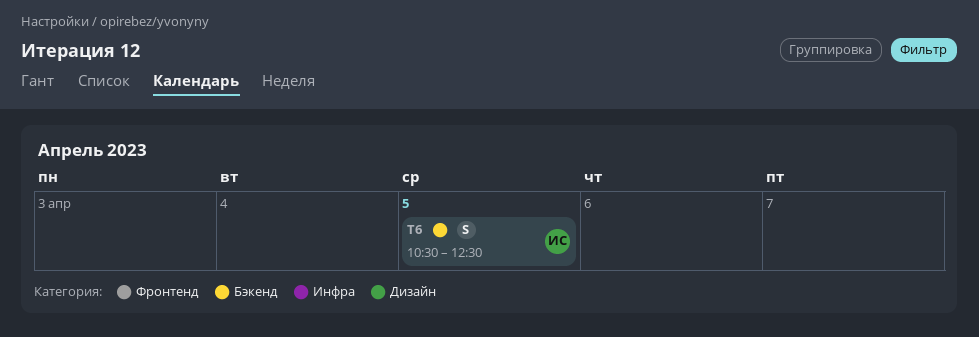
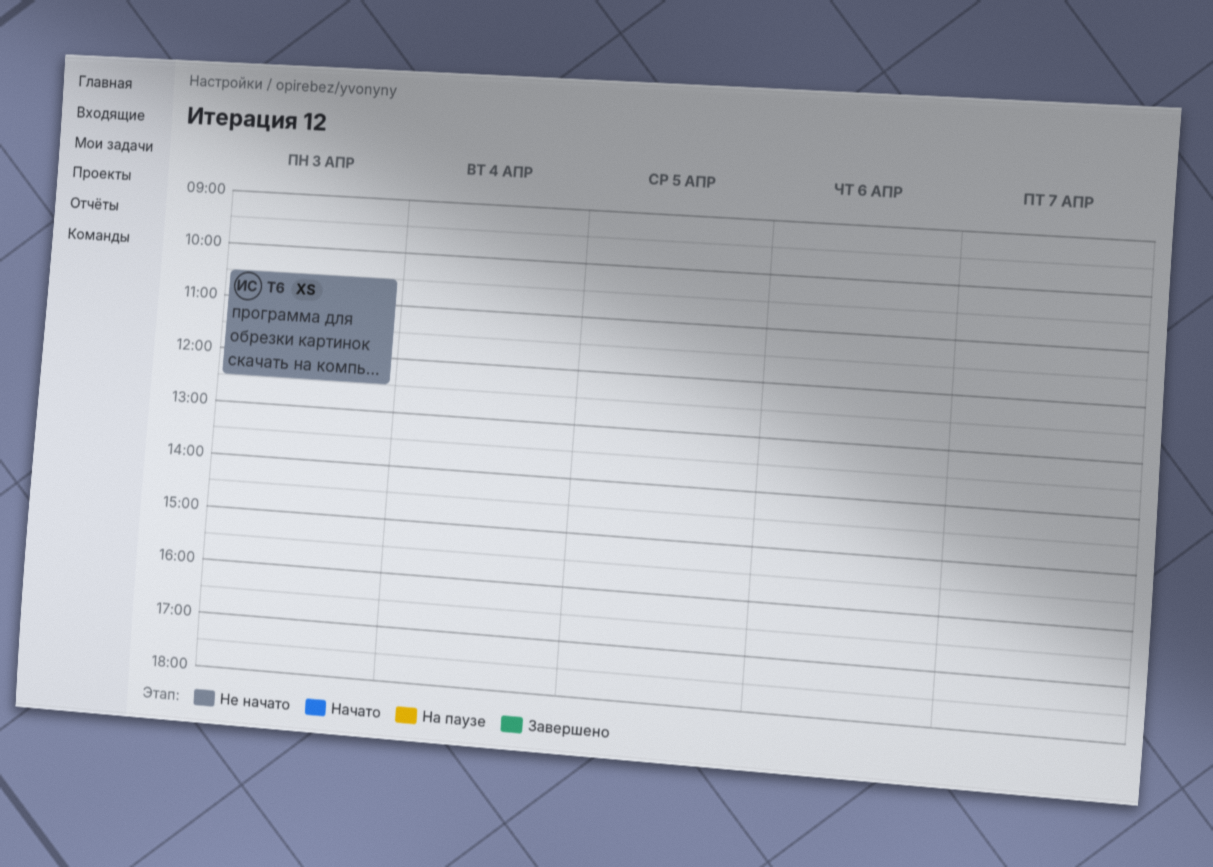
T6, estimate: S -> XS
T6, day: Apr 5 -> Apr 3

